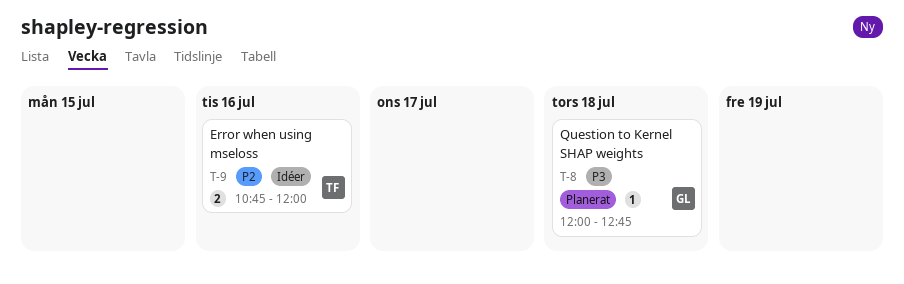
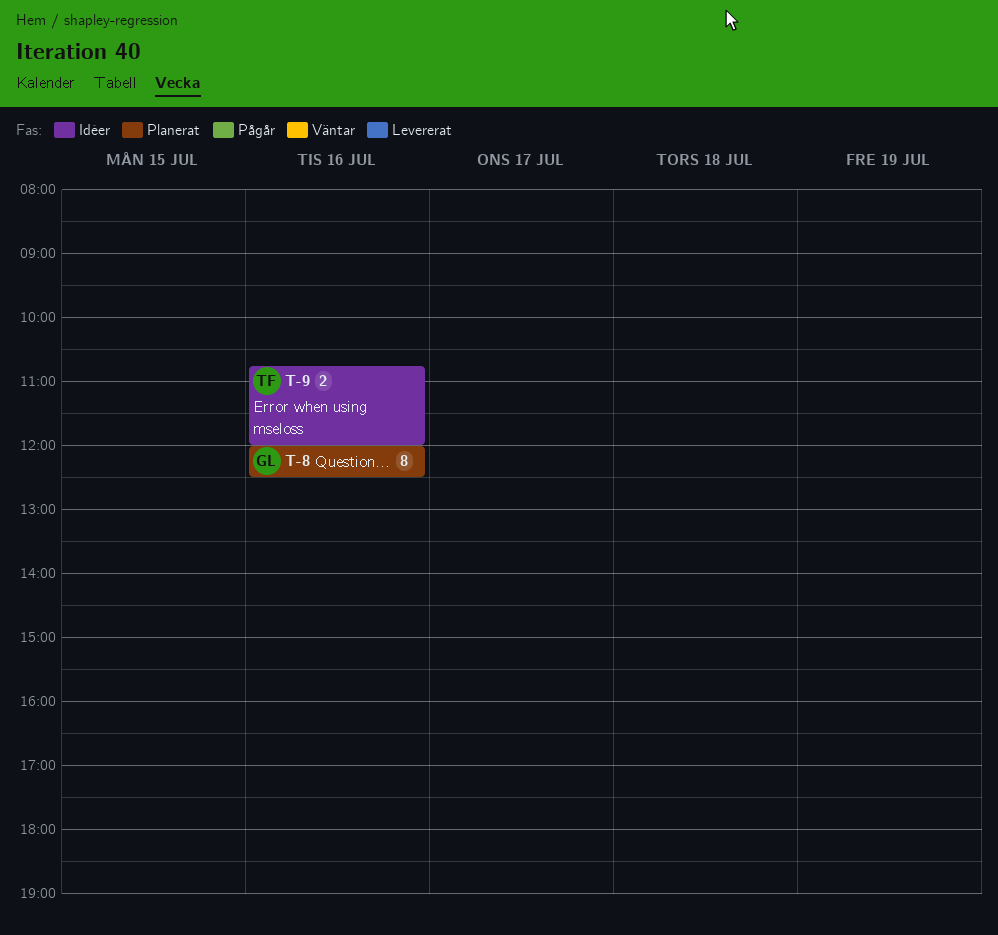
T-8, estimate: 1 -> 8
T-8, day: Jul 18 -> Jul 16
T-8, ends: 12:45 -> 12:30

